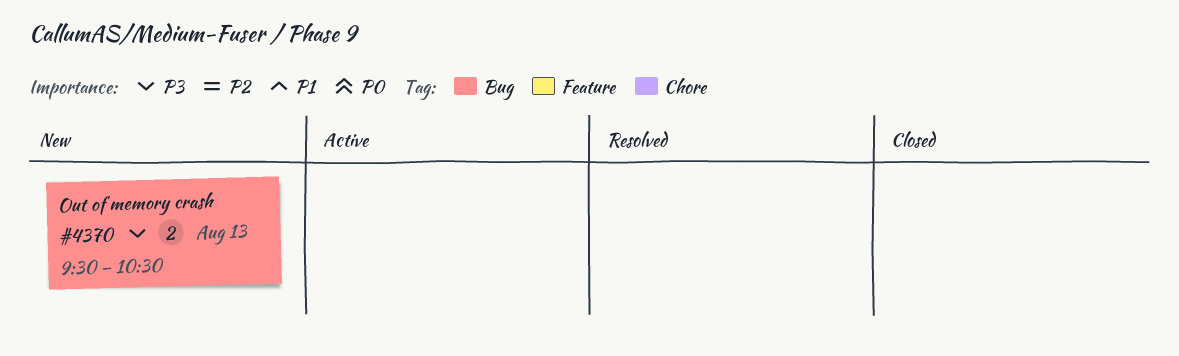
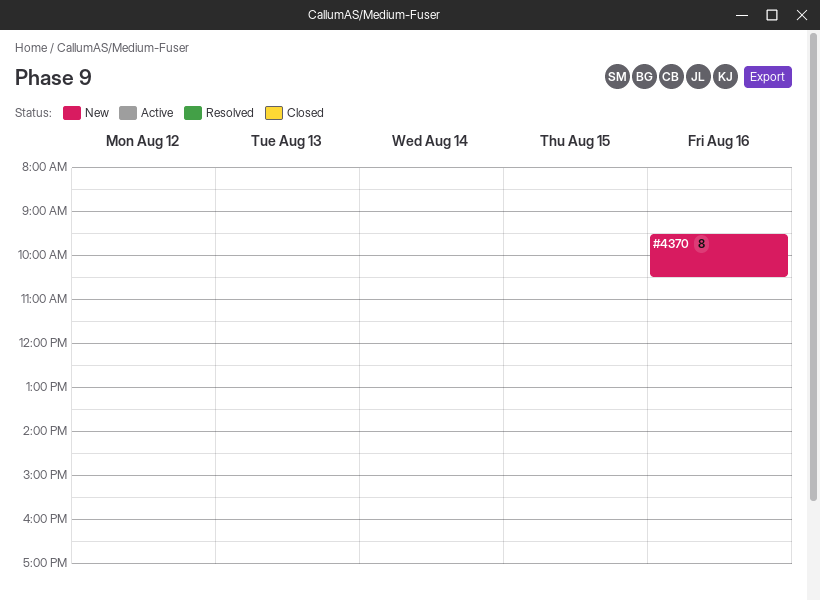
#4370, estimate: 2 -> 8
#4370, day: Aug 13 -> Aug 16

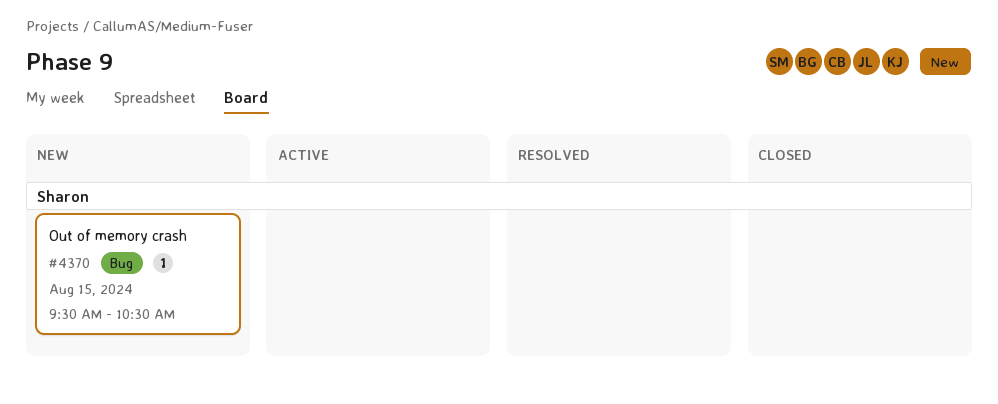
#4370, estimate: 8 -> 1
#4370, day: Aug 16 -> Aug 15

